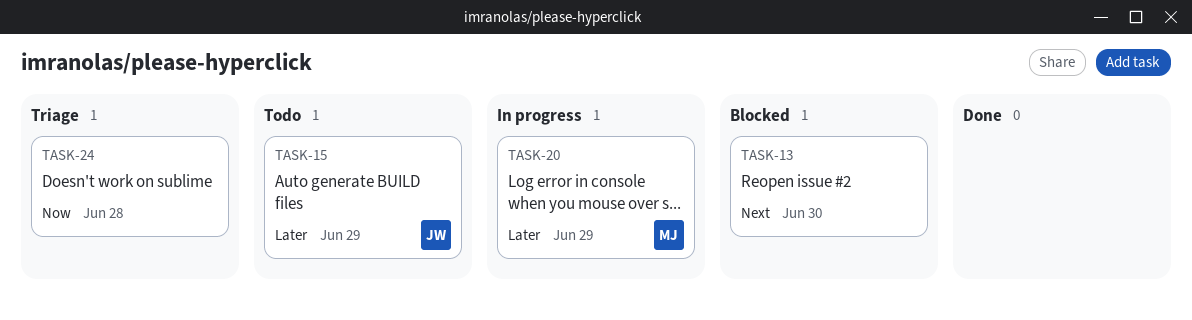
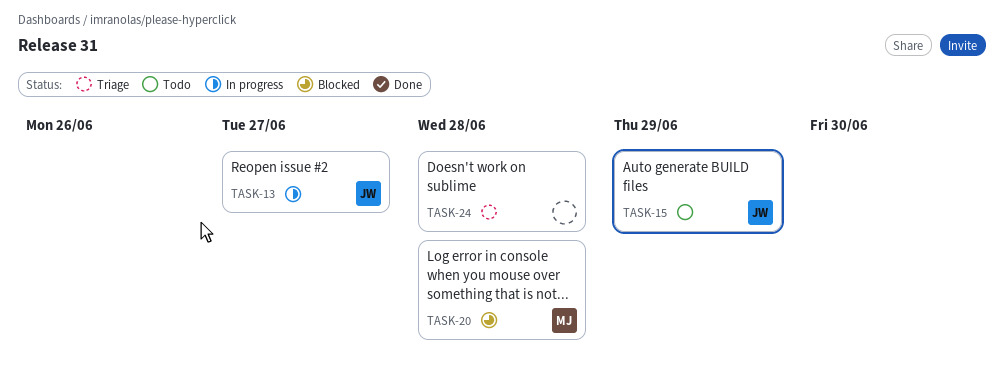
TASK-13, status: Blocked -> In progress
TASK-13, owner: none -> JW
TASK-13, due: Jun 30 -> Jun 27
TASK-20, status: In progress -> Blocked
TASK-20, due: Jun 29 -> Jun 28

